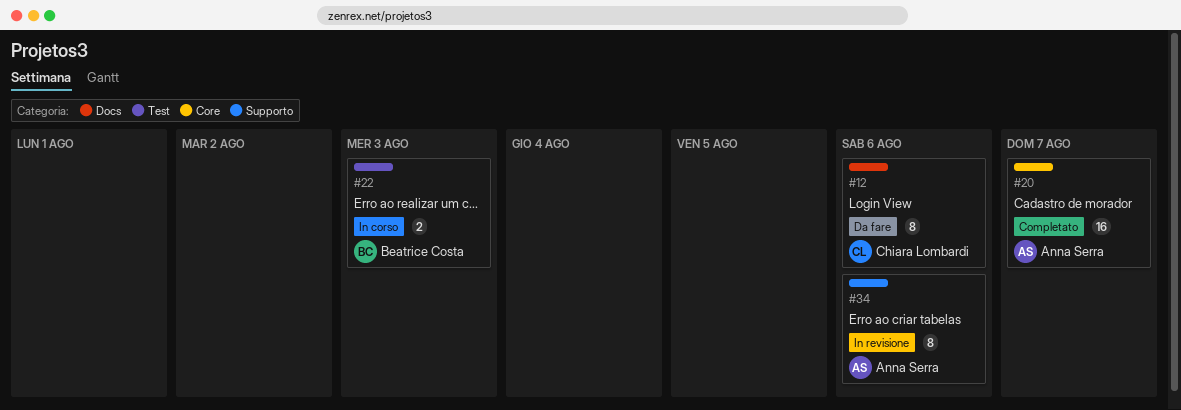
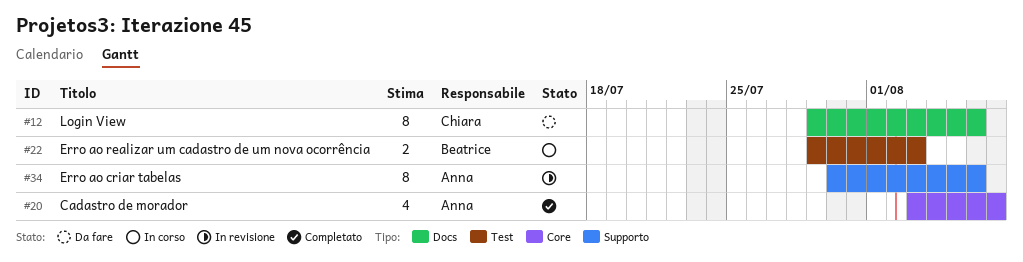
#20, estimate: 16 -> 4

